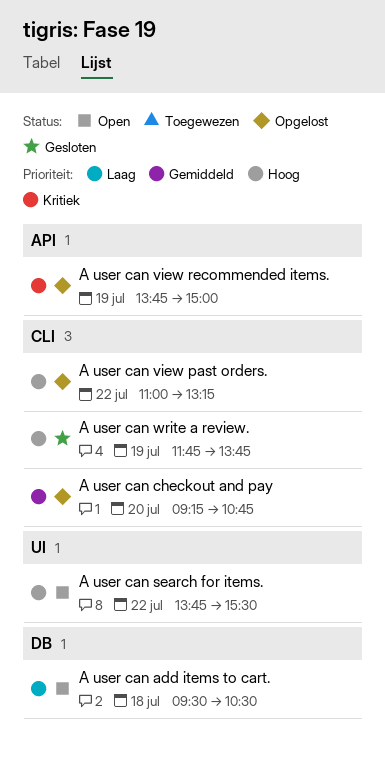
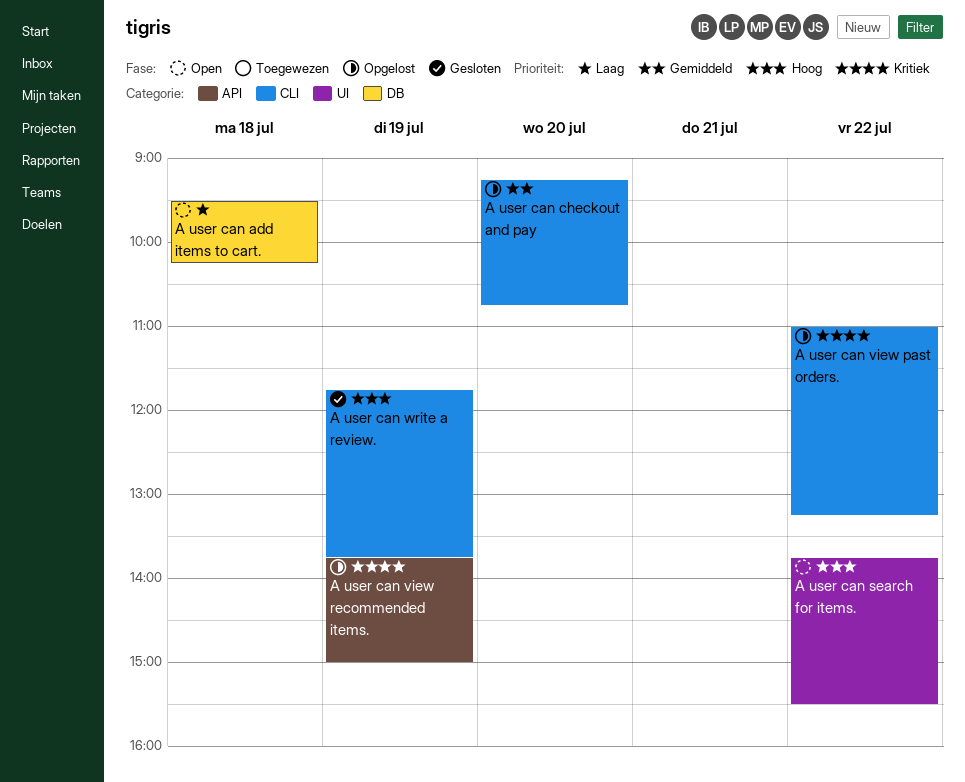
A user can add items to cart., ends: 10:30 -> 10:15
A user can view past orders., priority: Hoog -> Kritiek

